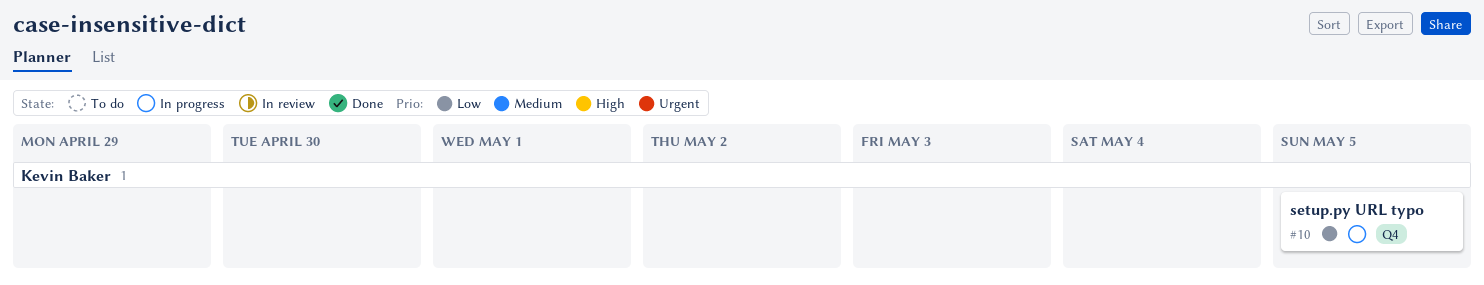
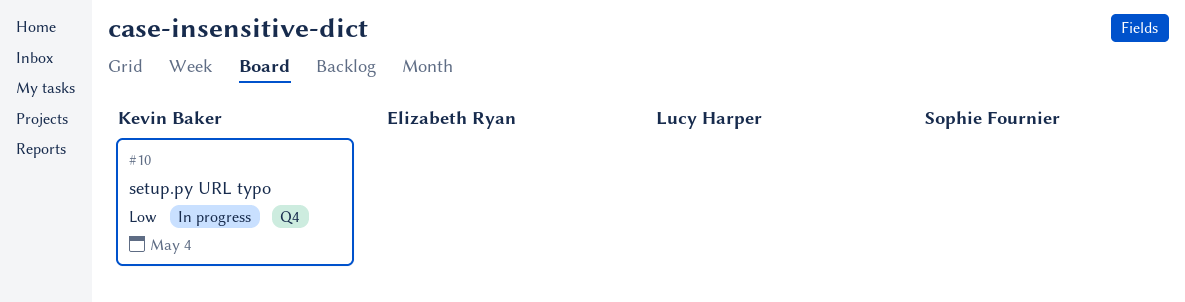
#10, due: May 5 -> May 4

